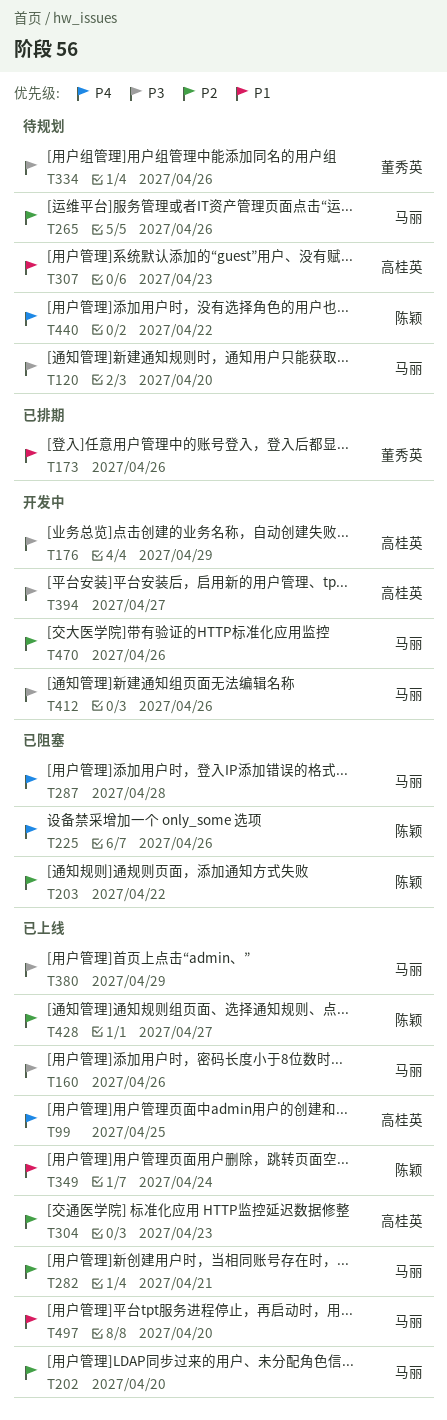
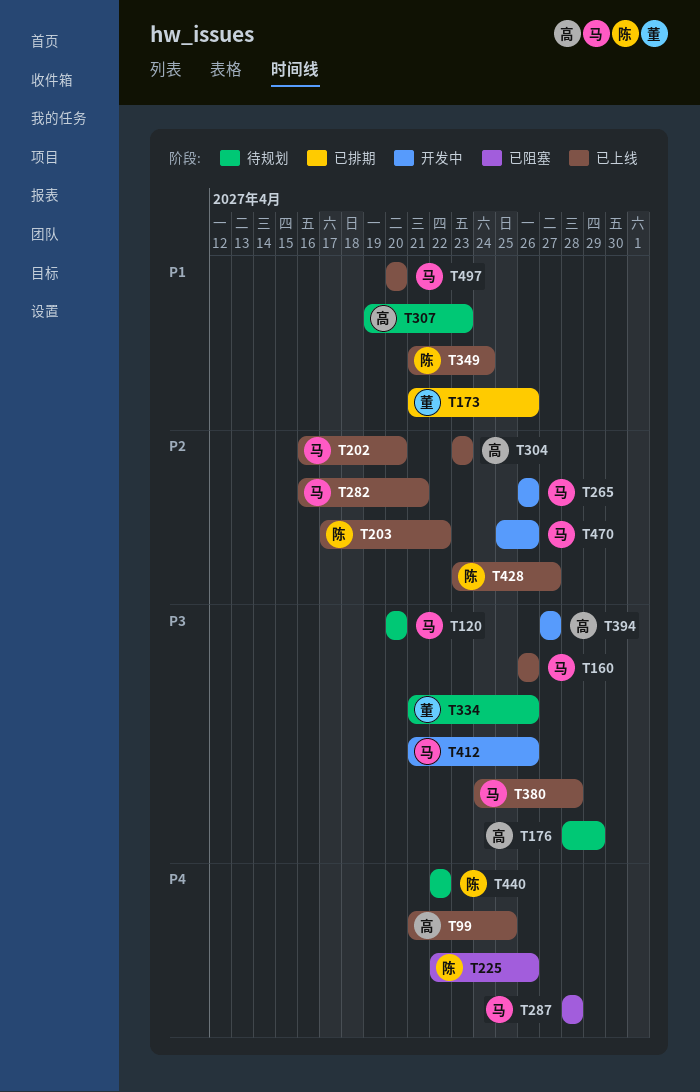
T176, status: 开发中 -> 待规划
T203, status: 已阻塞 -> 已上线
T265, status: 待规划 -> 开发中
T380, due: Apr 29 -> Apr 28

